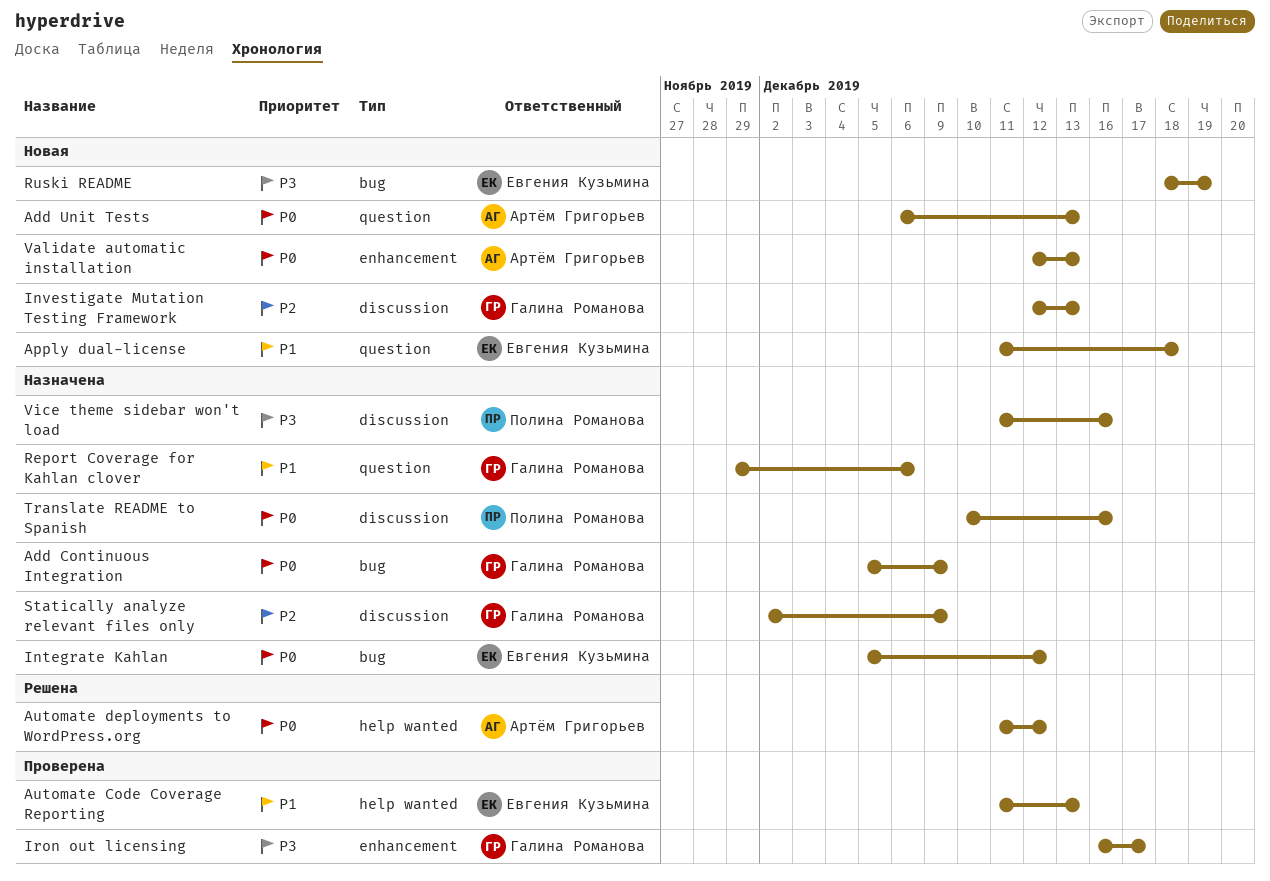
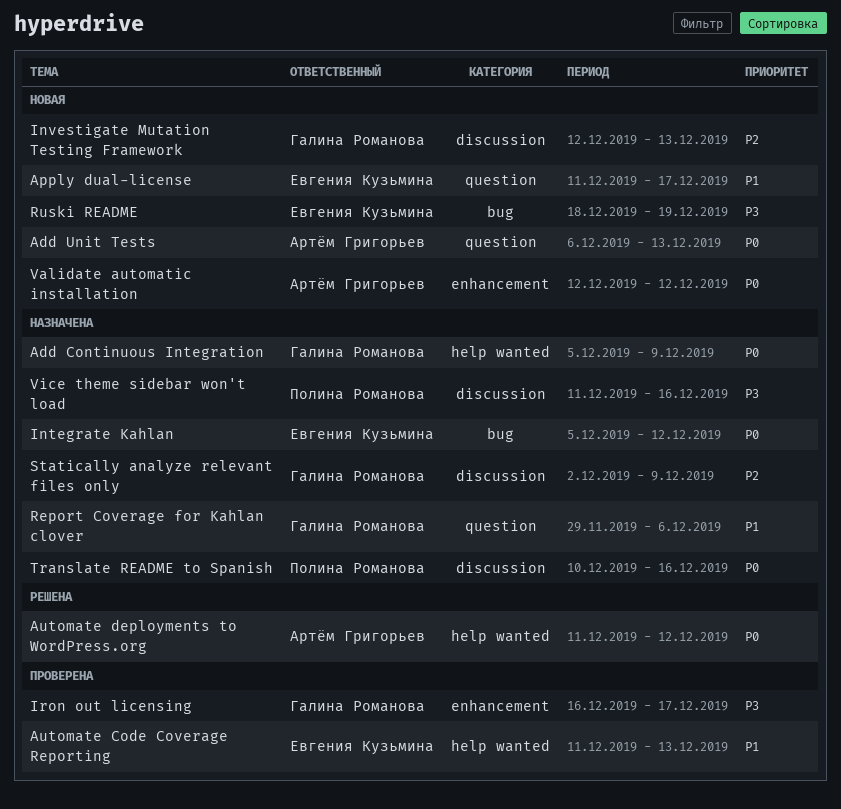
Add Continuous Integration, label: bug -> help wanted
Apply dual-license, due: Dec 18 -> Dec 17
Validate automatic installation, due: Dec 13 -> Dec 12

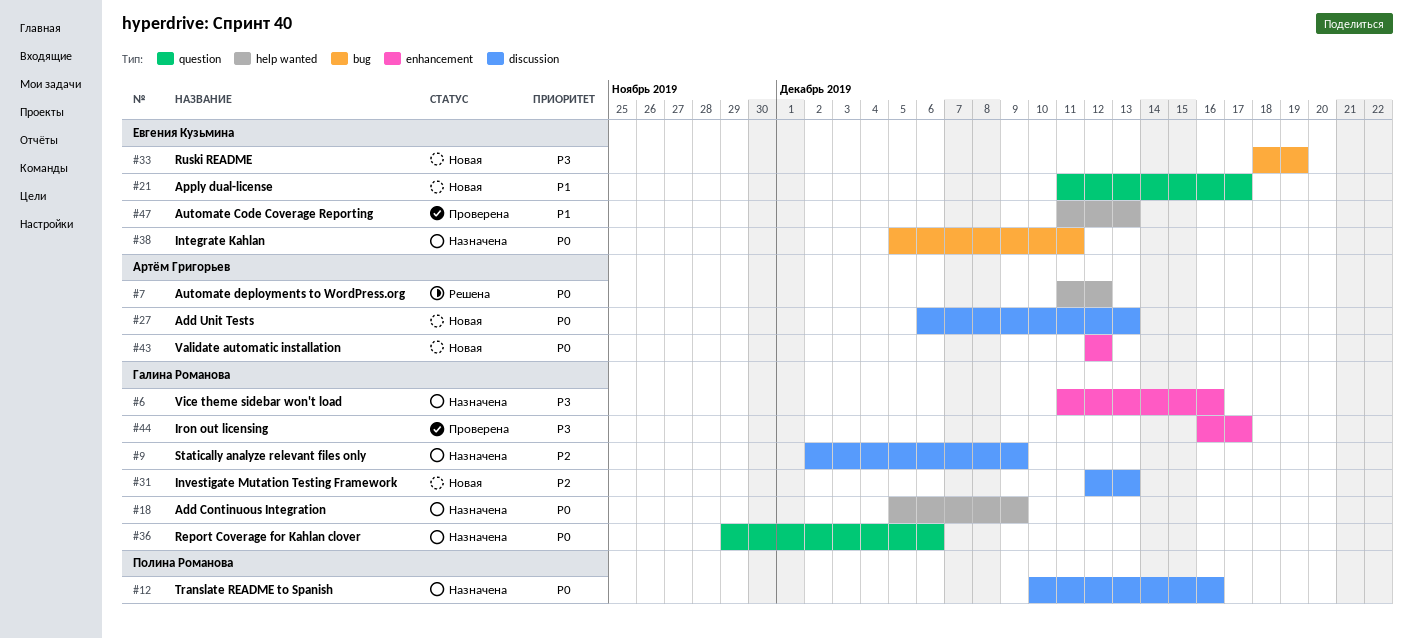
Add Unit Tests, label: question -> discussion
Integrate Kahlan, due: Dec 12 -> Dec 11
Report Coverage for Kahlan clover, priority: P1 -> P0
Vice theme sidebar won't load, owner: Полина Романова -> Галина Романова
Vice theme sidebar won't load, label: discussion -> enhancement

